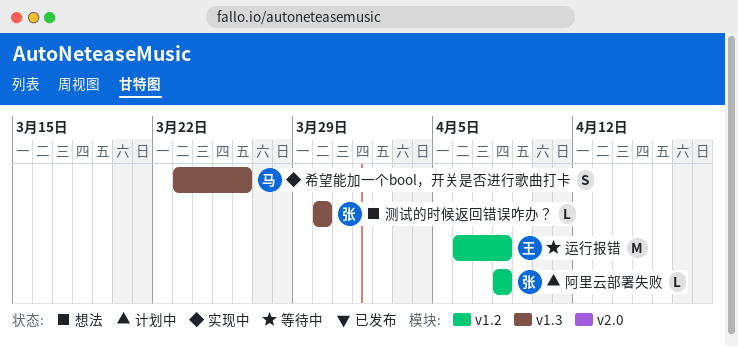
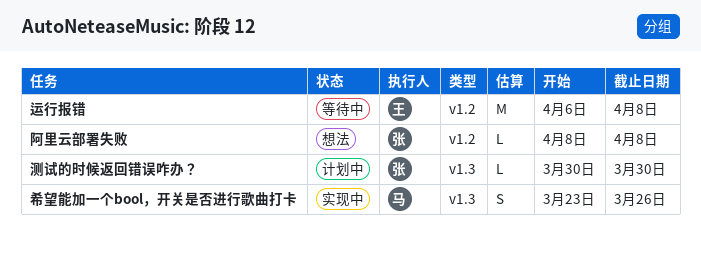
测试的时候返回错误咋办？, status: 想法 -> 计划中
阿里云部署失败, status: 计划中 -> 想法

